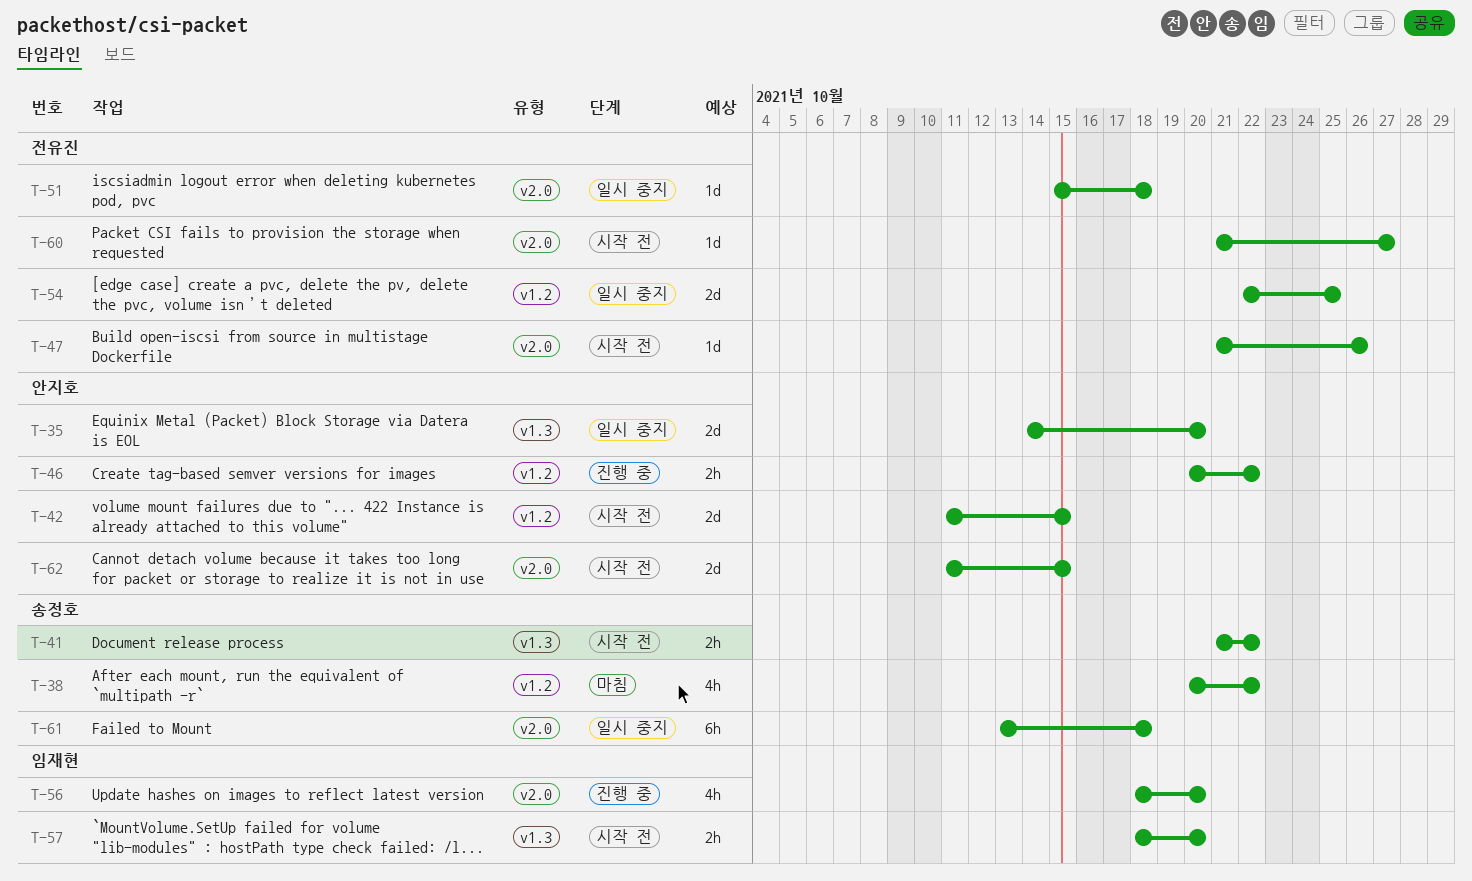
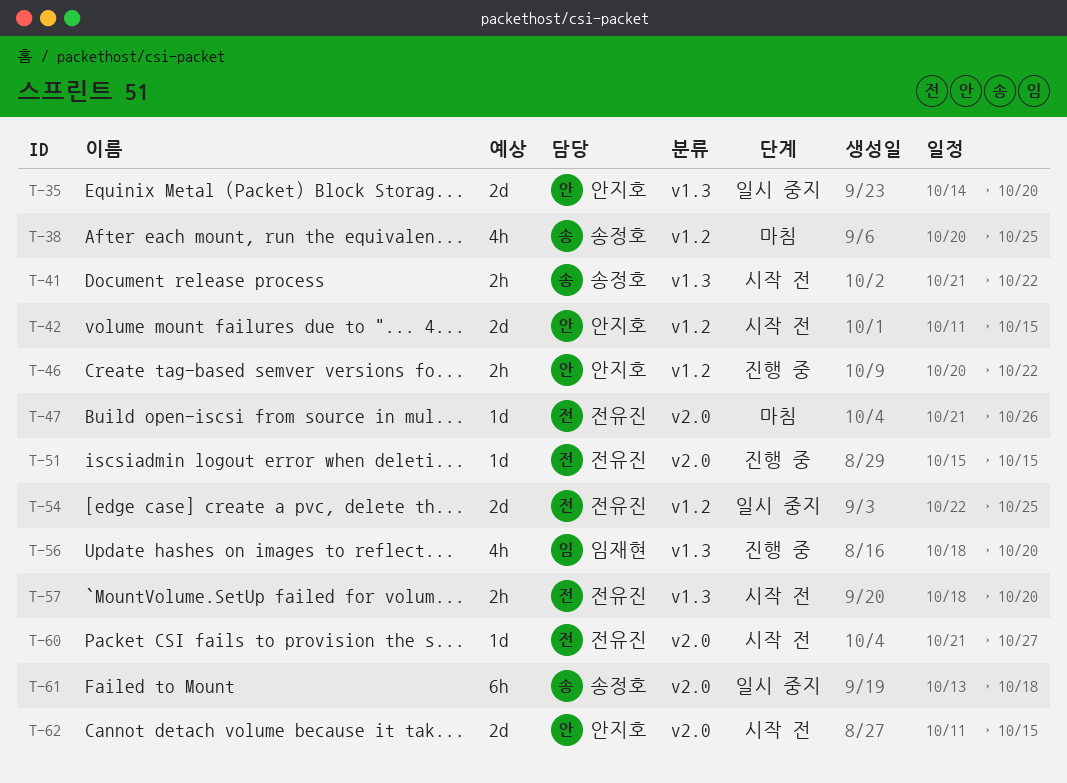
T-38, due: Oct 22 -> Oct 25
T-47, status: 시작 전 -> 마침
T-51, status: 일시 중지 -> 진행 중
T-51, due: Oct 18 -> Oct 15
T-56, label: v2.0 -> v1.3
T-57, owner: 임재현 -> 전유진

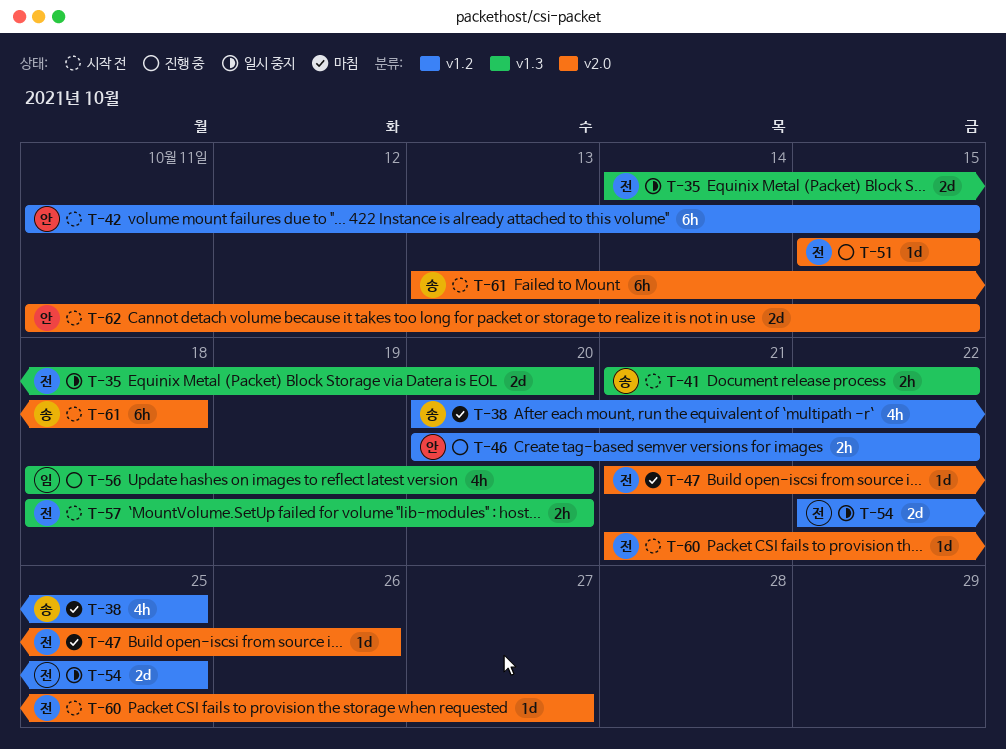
T-35, owner: 안지호 -> 전유진
T-42, estimate: 2d -> 6h
T-61, status: 일시 중지 -> 시작 전

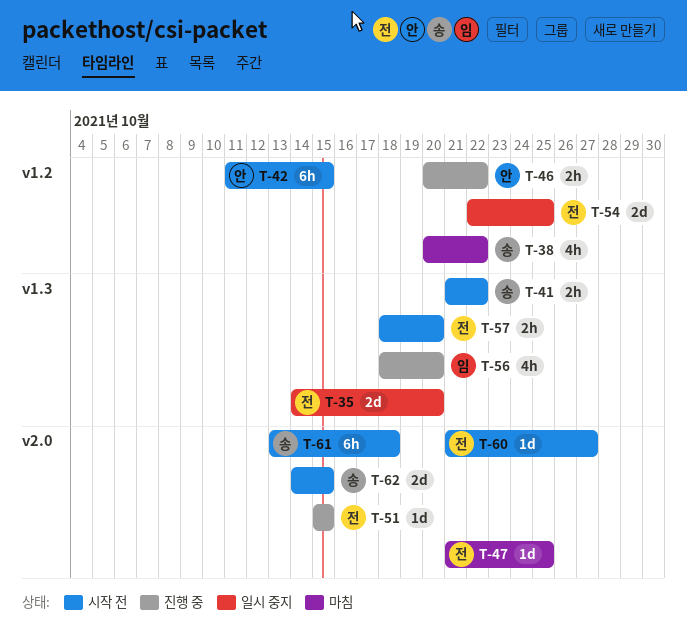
T-38, due: Oct 25 -> Oct 22
T-47, due: Oct 26 -> Oct 25
T-62, owner: 안 -> 송
T-62, start: Oct 11 -> Oct 14

